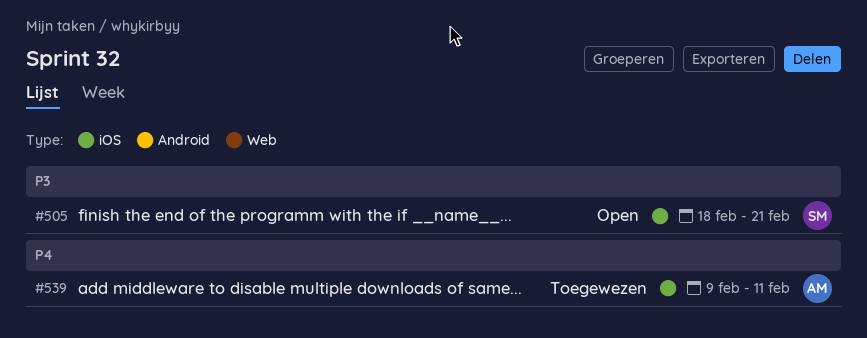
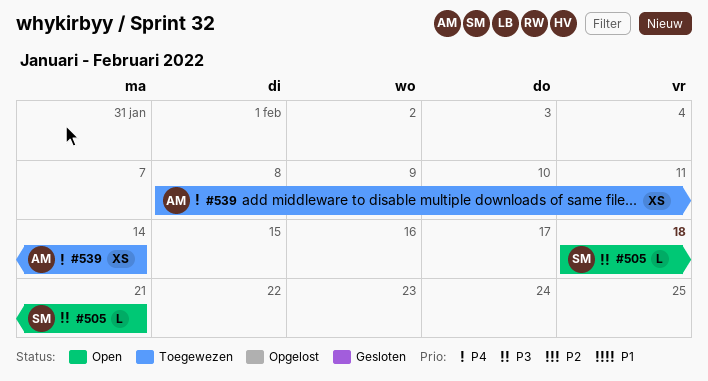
#539, start: Feb 9 -> Feb 8
#539, due: Feb 11 -> Feb 14

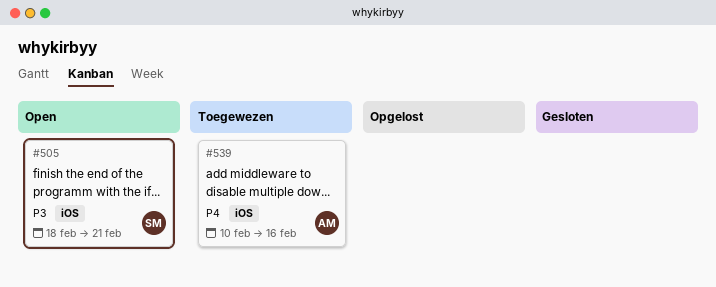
#539, start: Feb 8 -> Feb 10
#539, due: Feb 14 -> Feb 16

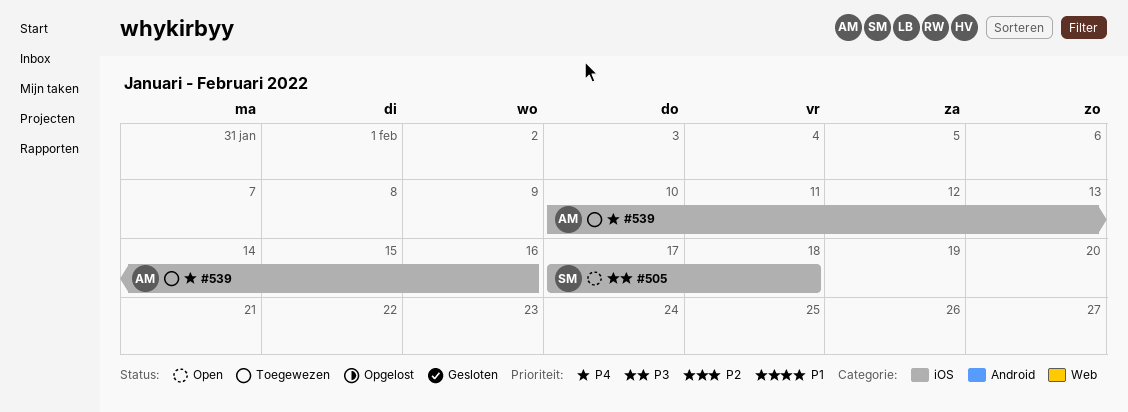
#505, start: Feb 18 -> Feb 17
#505, due: Feb 21 -> Feb 18

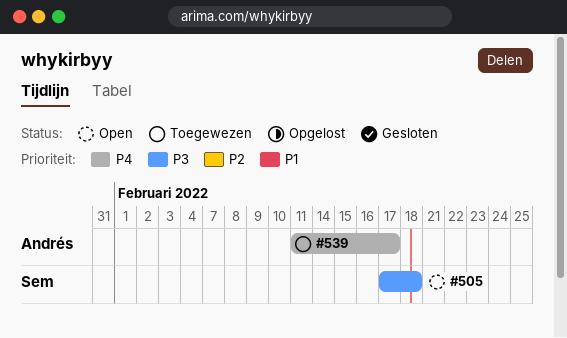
#539, start: Feb 10 -> Feb 11
#539, due: Feb 16 -> Feb 17

